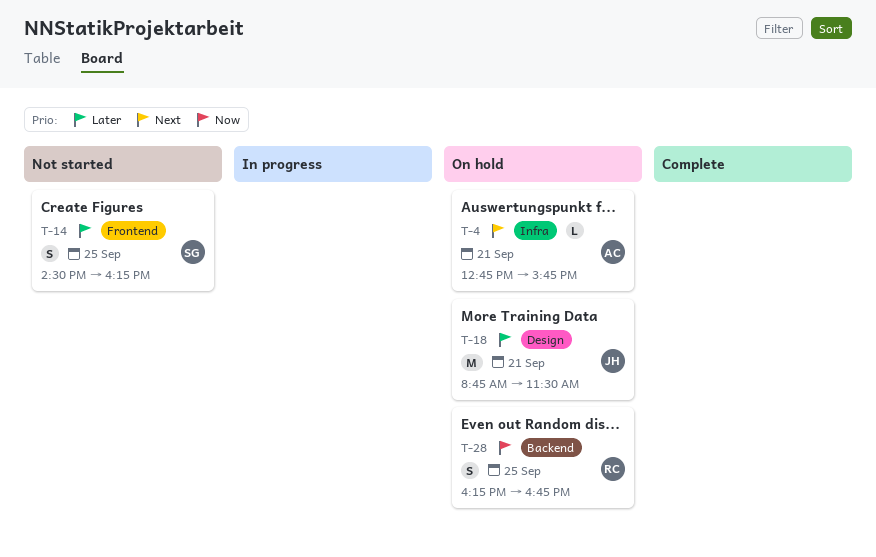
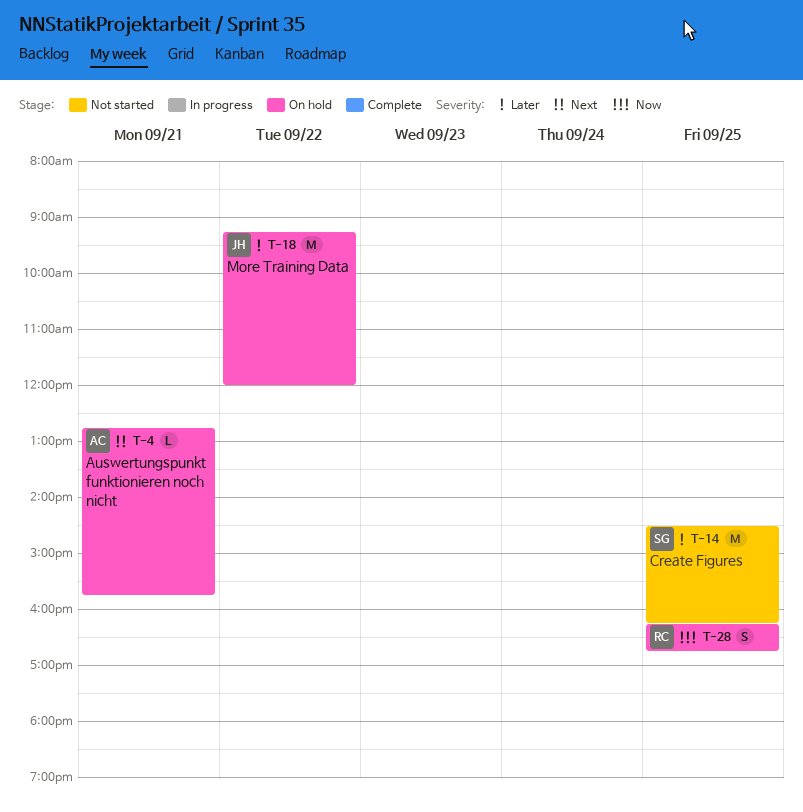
T-14, estimate: S -> M
T-18, day: Sep 21 -> Sep 22
T-18, begins: 08:45 -> 09:15
T-18, ends: 11:30 -> 12:00

